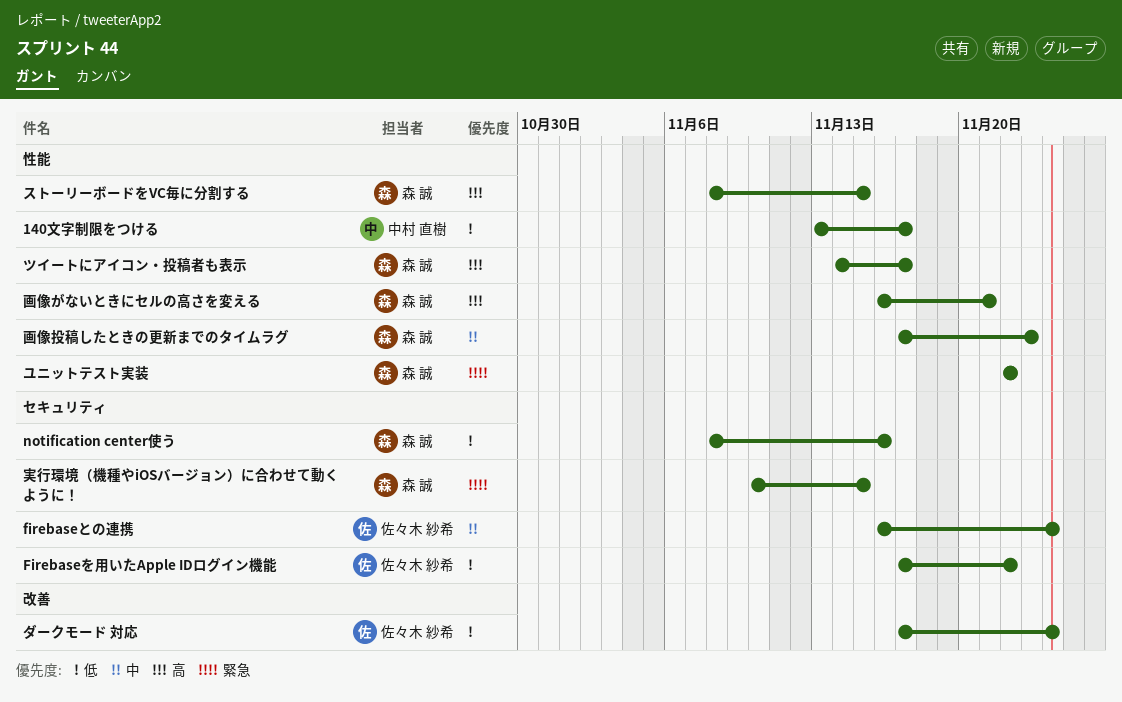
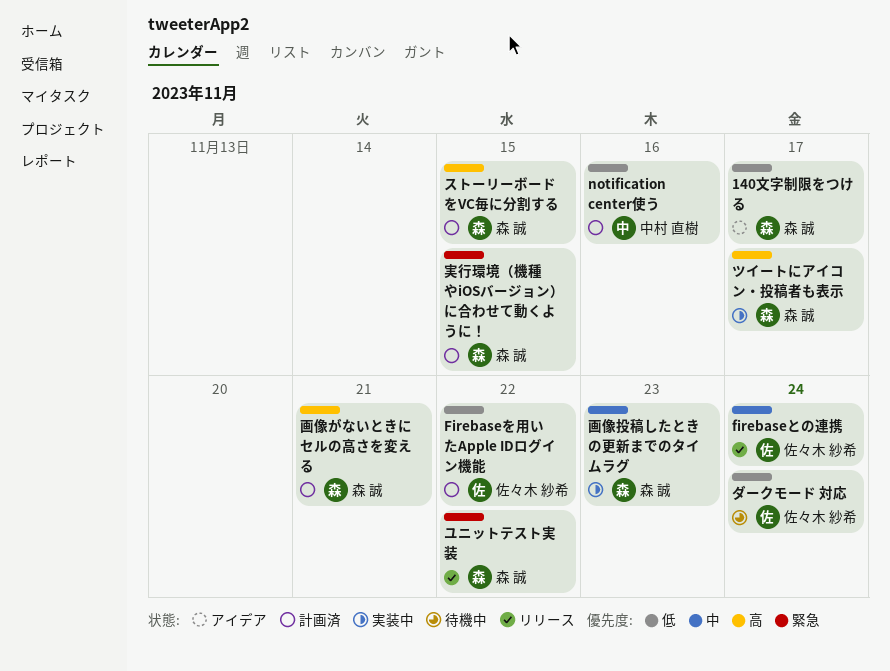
140文字制限をつける, owner: 中村 直樹 -> 森 誠
notification center使う, owner: 森 誠 -> 中村 直樹

